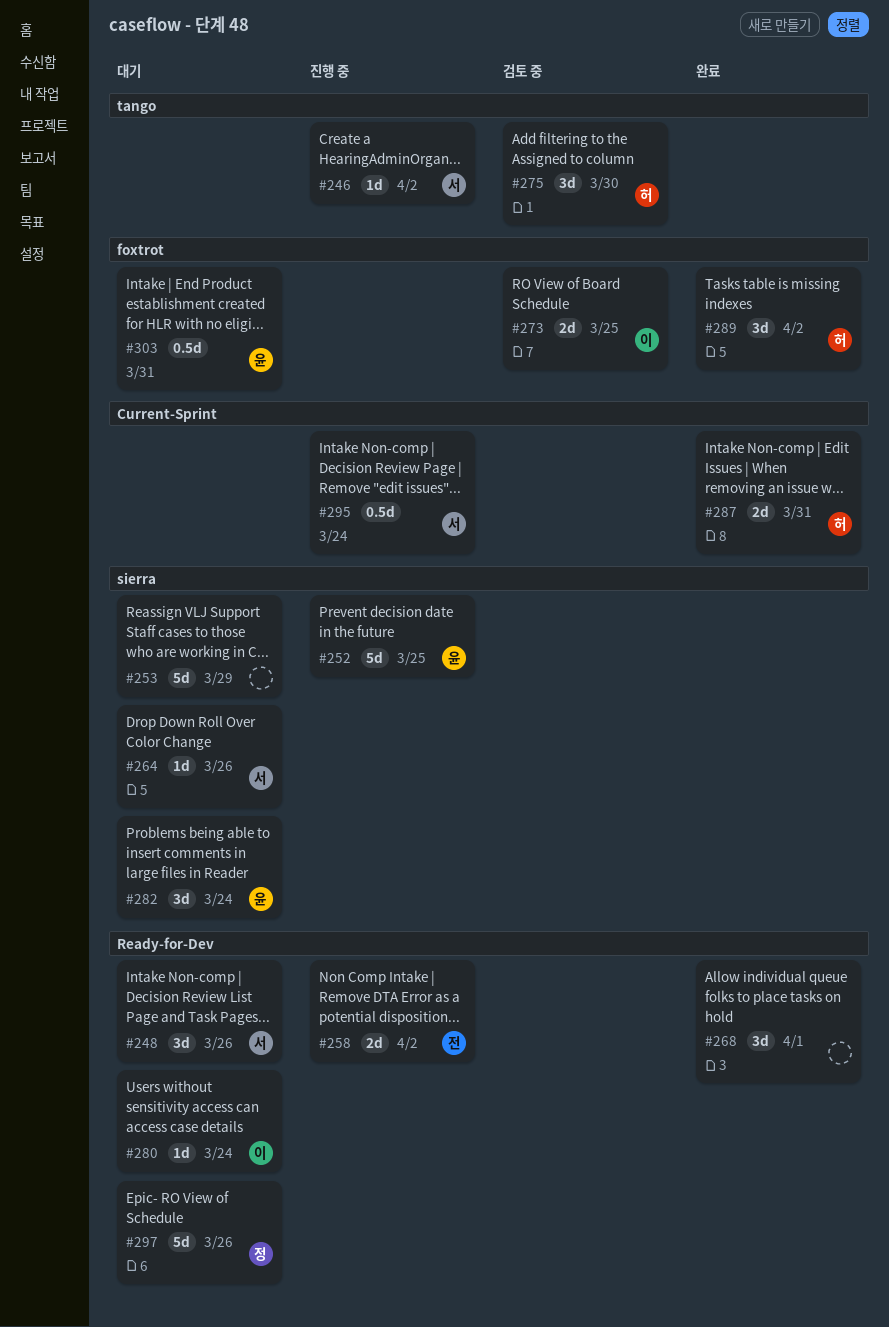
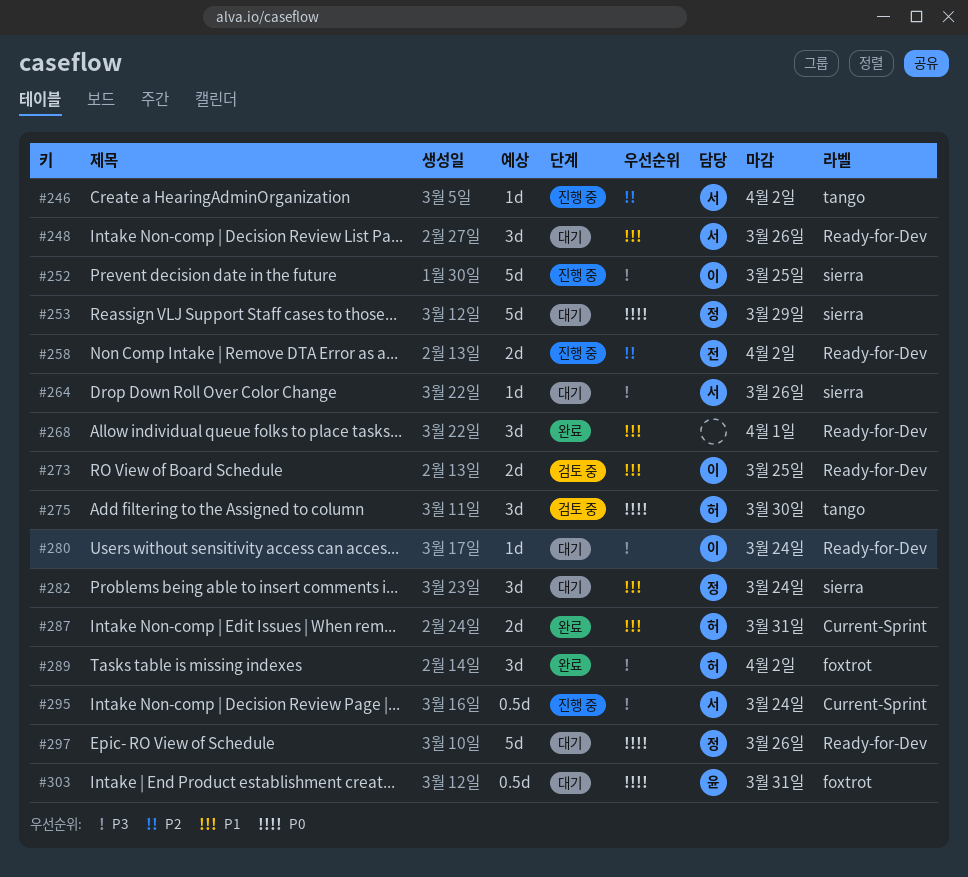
#252, owner: 윤 -> 이
#253, owner: none -> 정
#273, label: foxtrot -> Ready-for-Dev
#282, owner: 윤 -> 정

